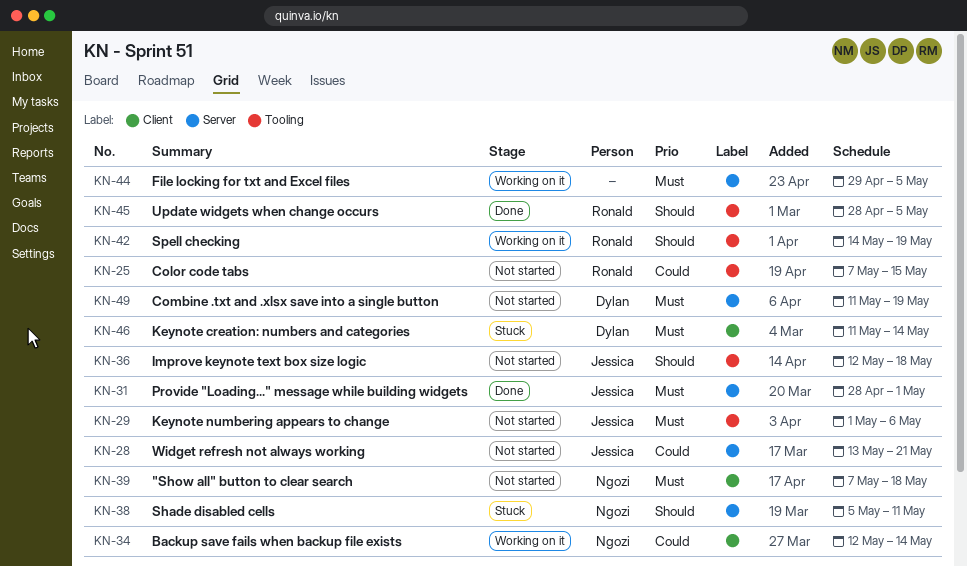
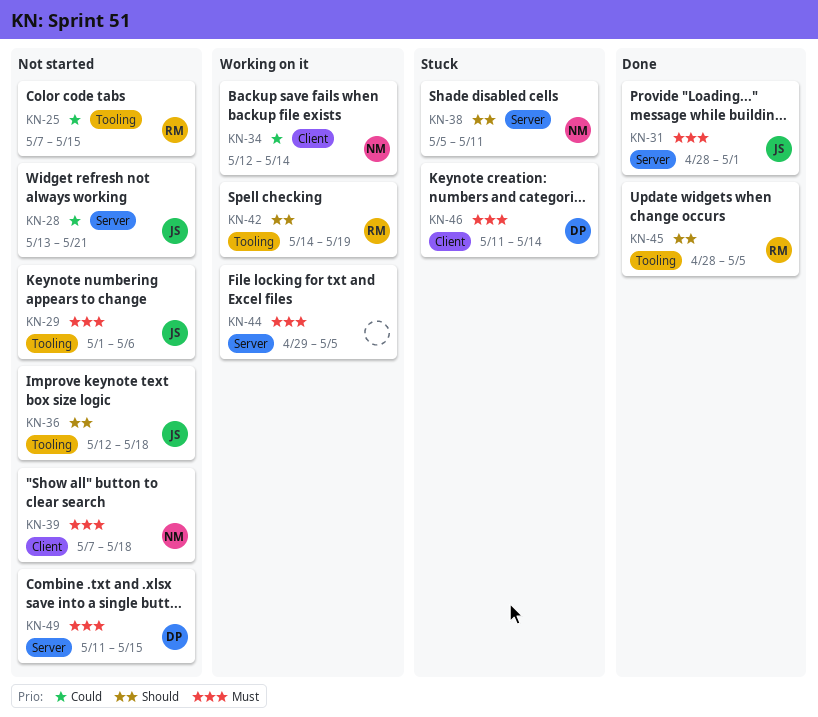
KN-49, due: May 19 -> May 15

